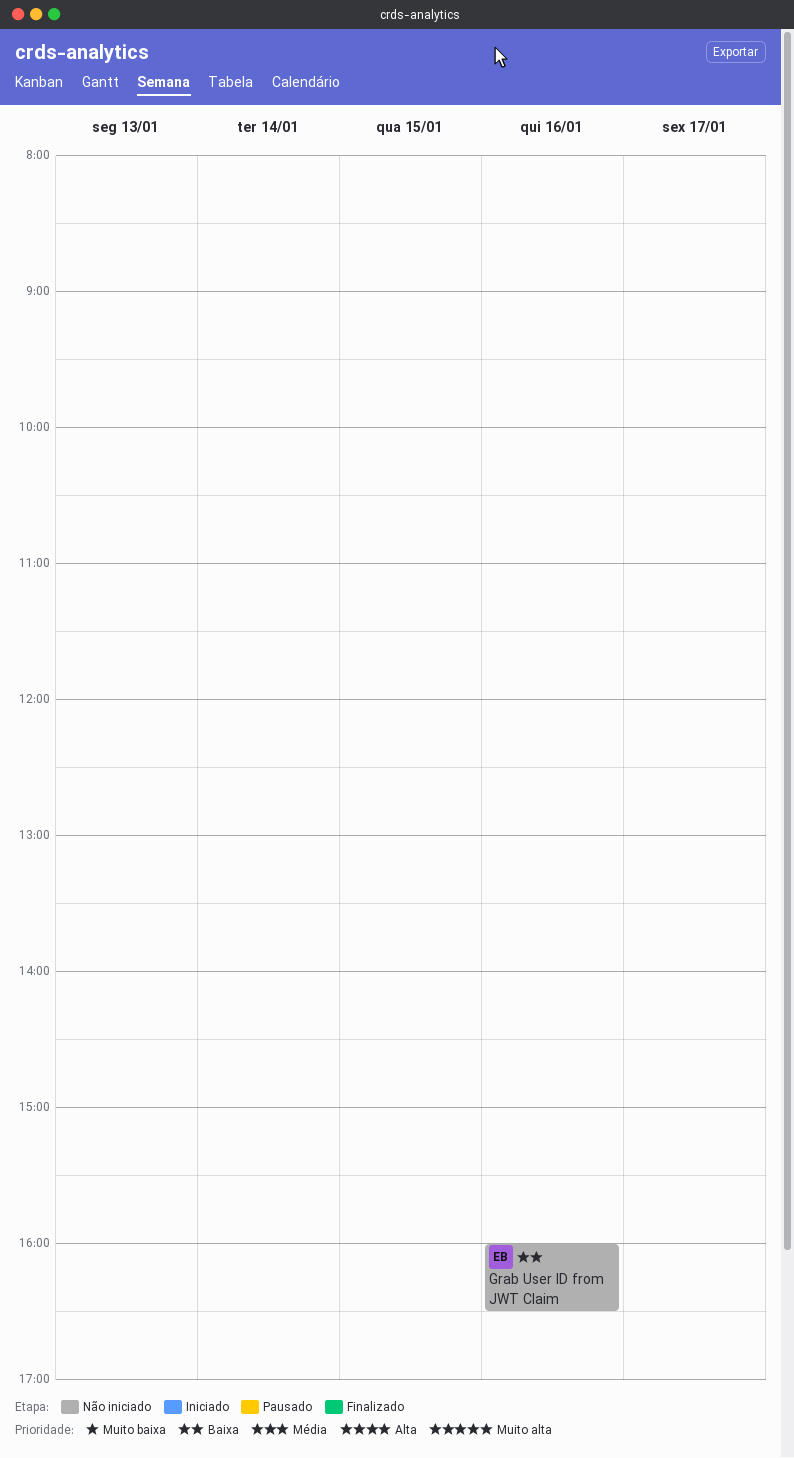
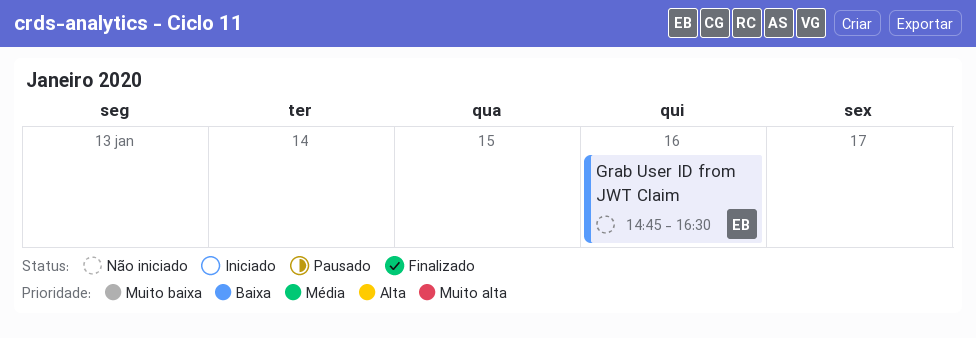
Grab User ID from JWT Claim, begins: 16:00 -> 14:45

